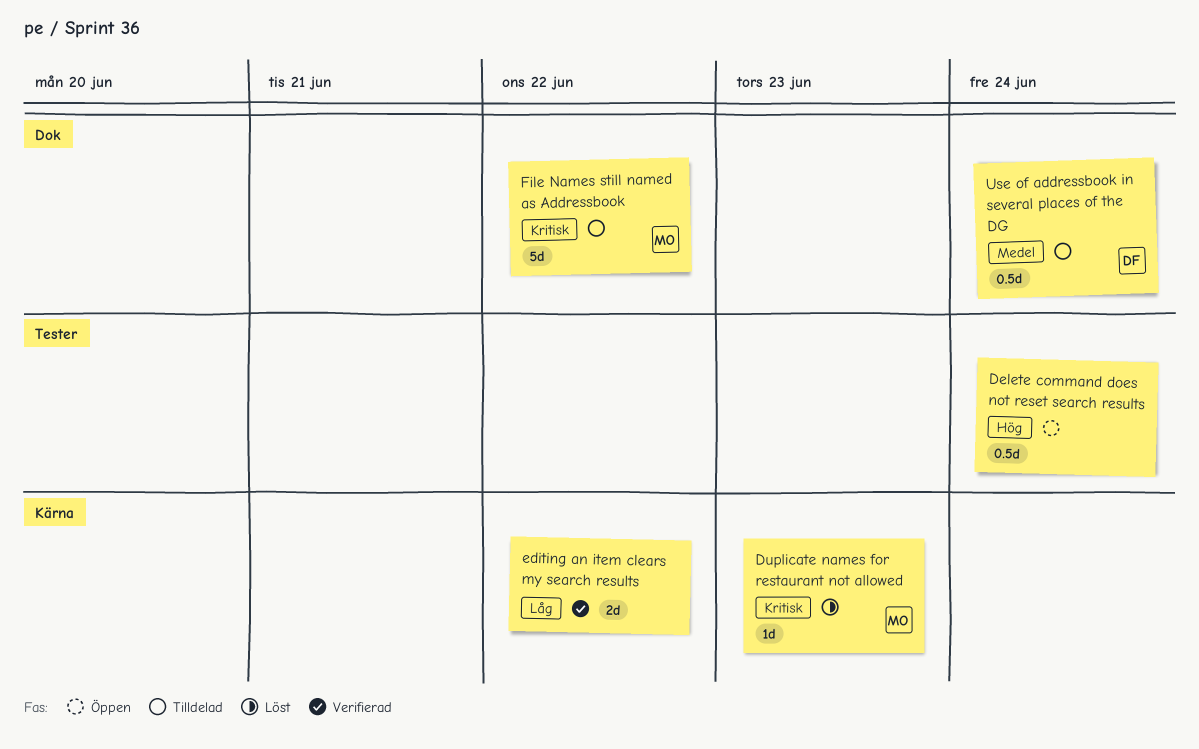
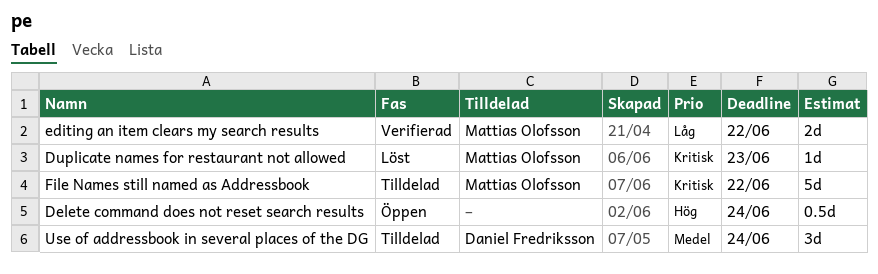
editing an item clears my search results, owner: none -> Mattias Olofsson
Use of addressbook in several places of the DG, estimate: 0.5d -> 3d

